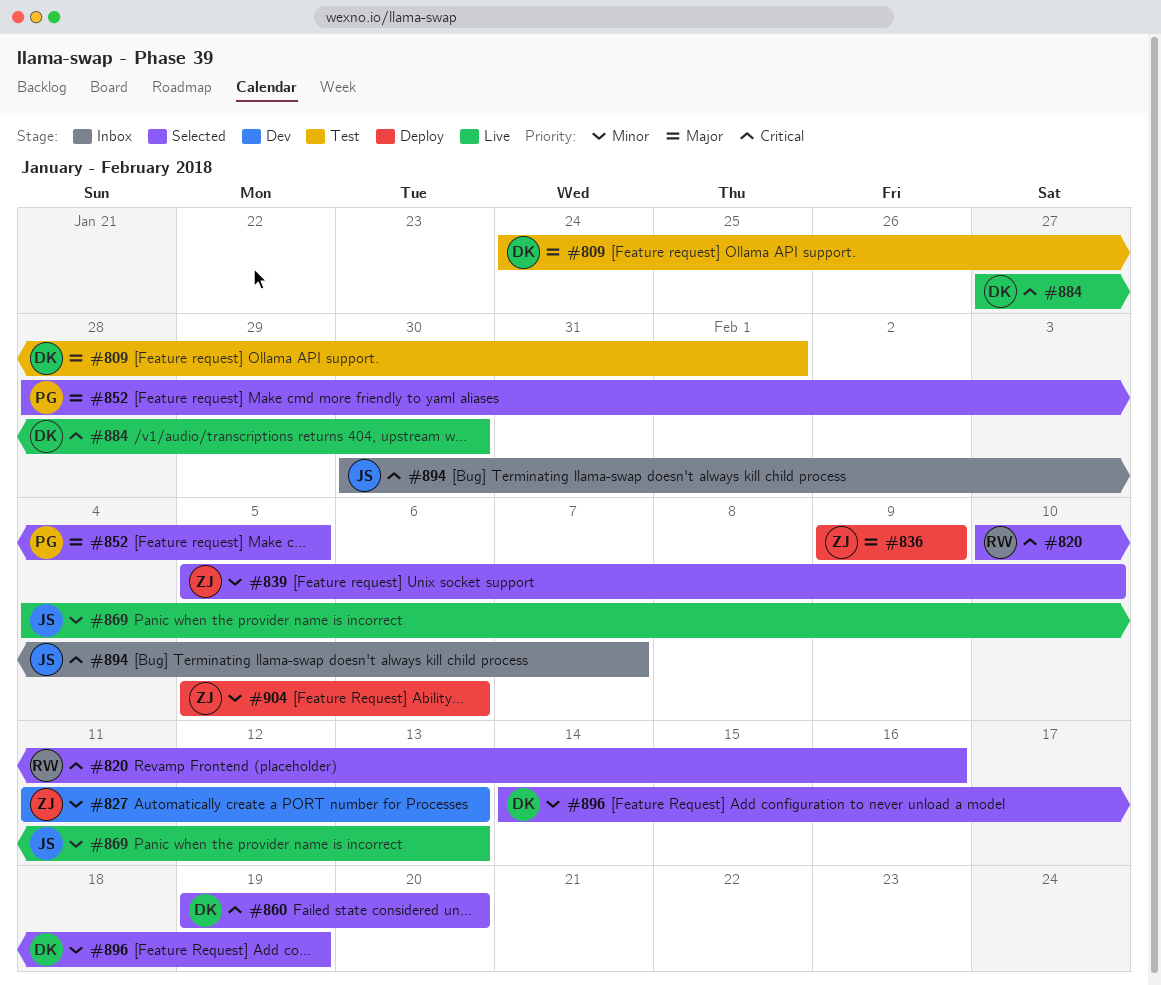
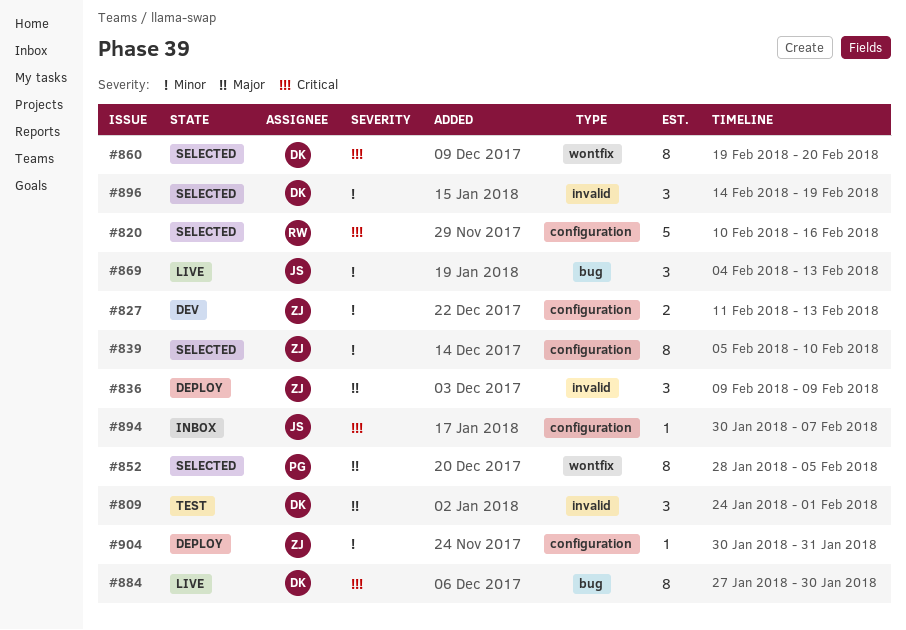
#904, start: Feb 5 -> Jan 30
#904, due: Feb 6 -> Jan 31

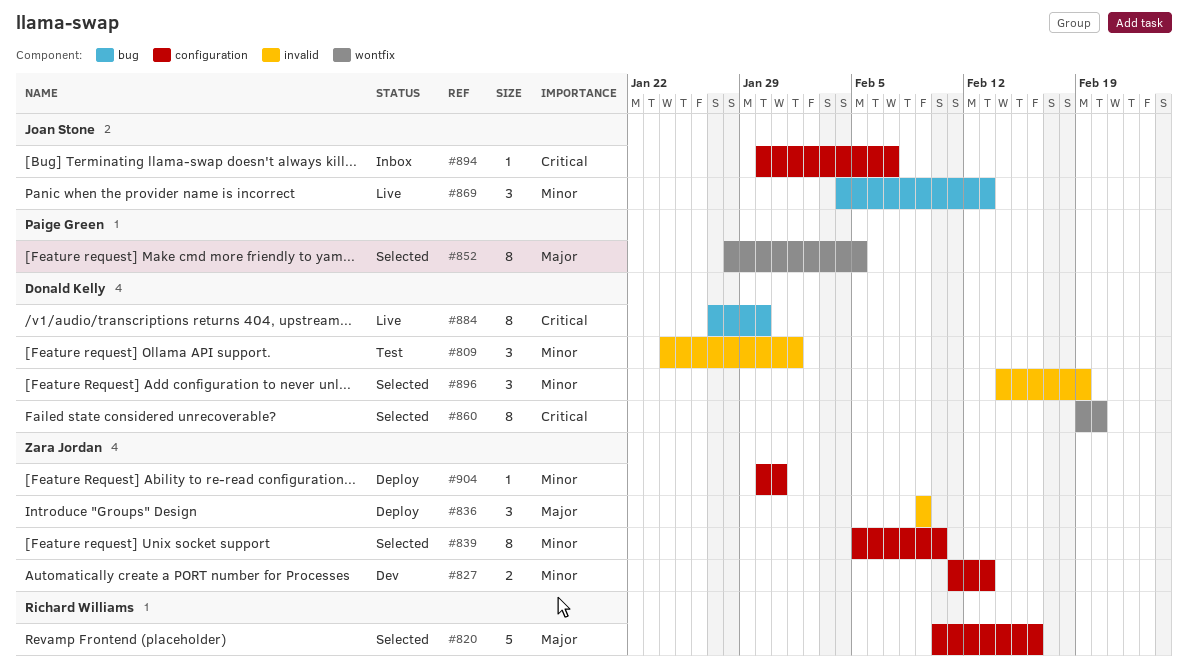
#809, priority: Major -> Minor
#820, priority: Critical -> Major

